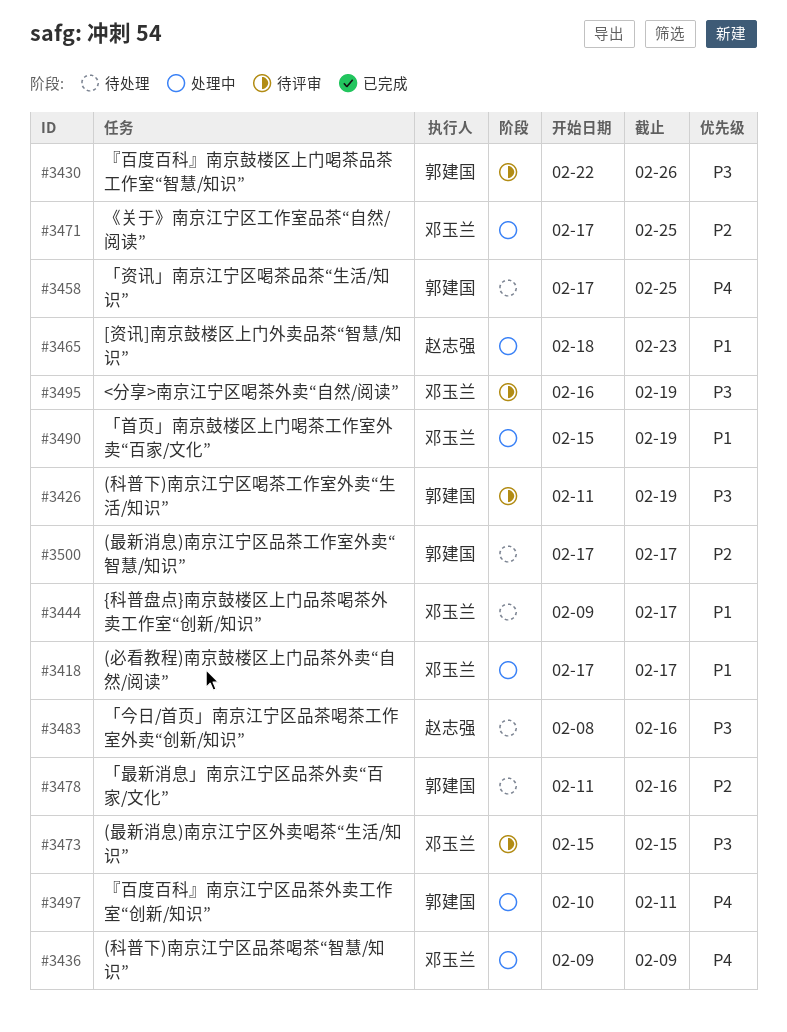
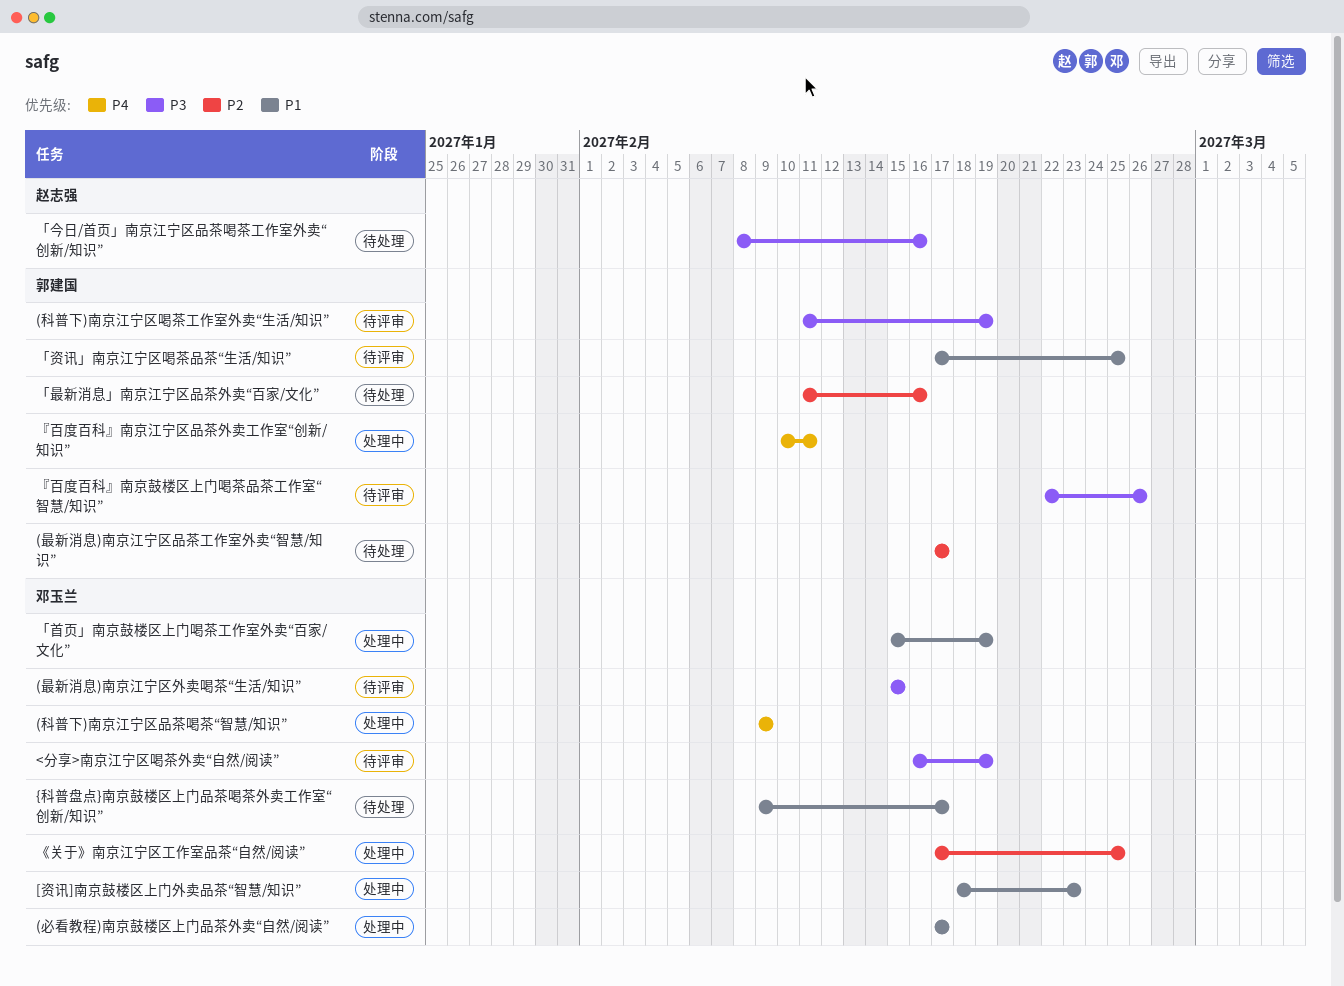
[资讯]南京鼓楼区上门外卖品茶“智慧/知识”, owner: 赵志强 -> 邓玉兰
「资讯」南京江宁区喝茶品茶“生活/知识”, status: 待处理 -> 待评审
「资讯」南京江宁区喝茶品茶“生活/知识”, priority: P4 -> P1

